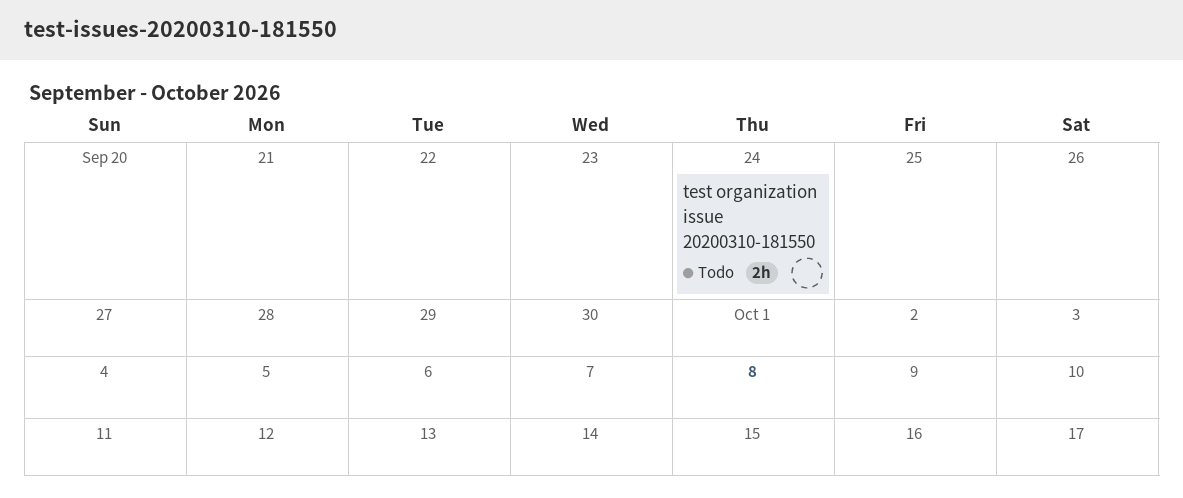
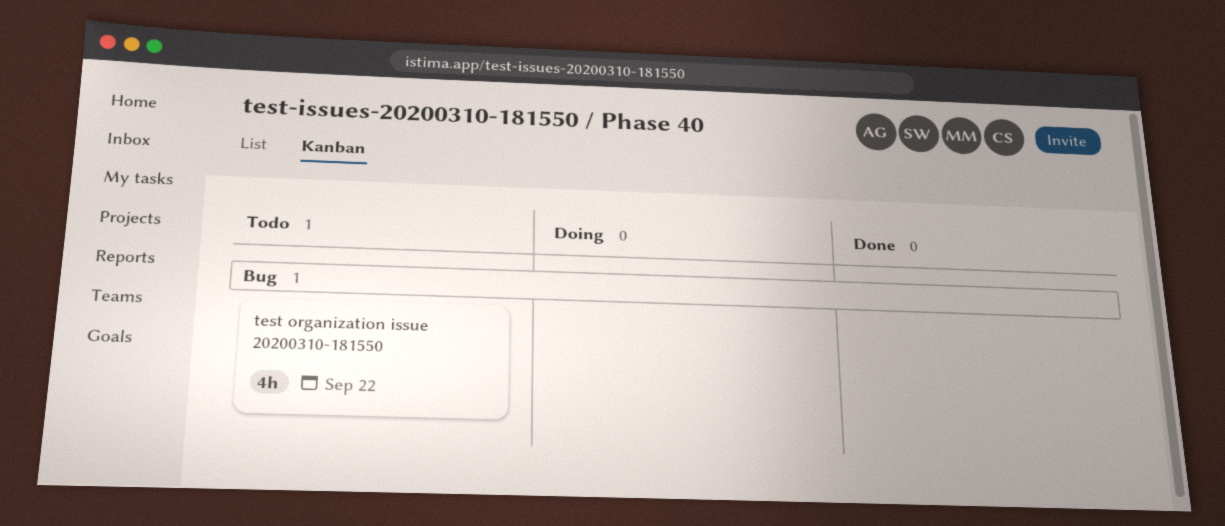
test organization issue 20200310-181550, estimate: 2h -> 4h
test organization issue 20200310-181550, due: Sep 24 -> Sep 22

